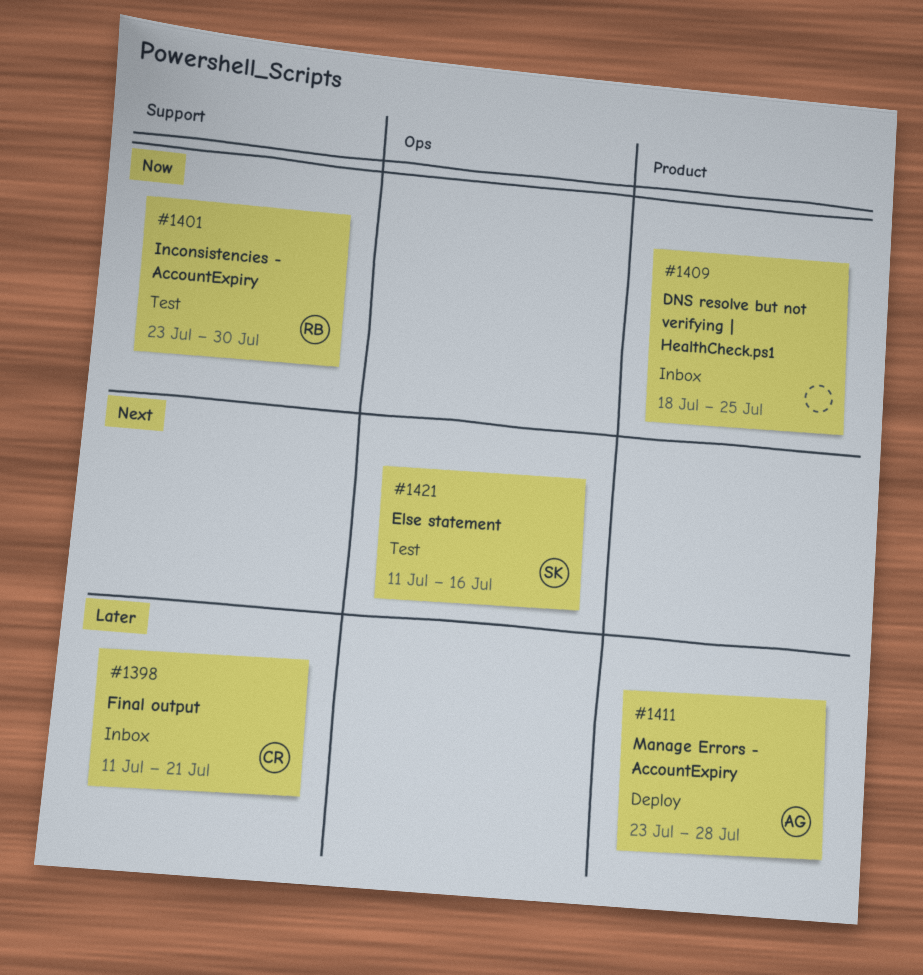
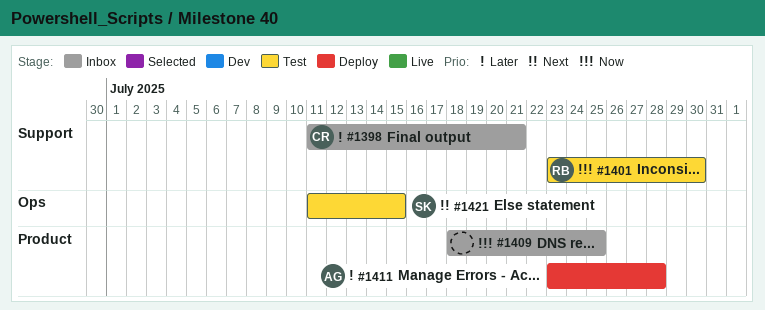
#1421, due: Jul 16 -> Jul 15

